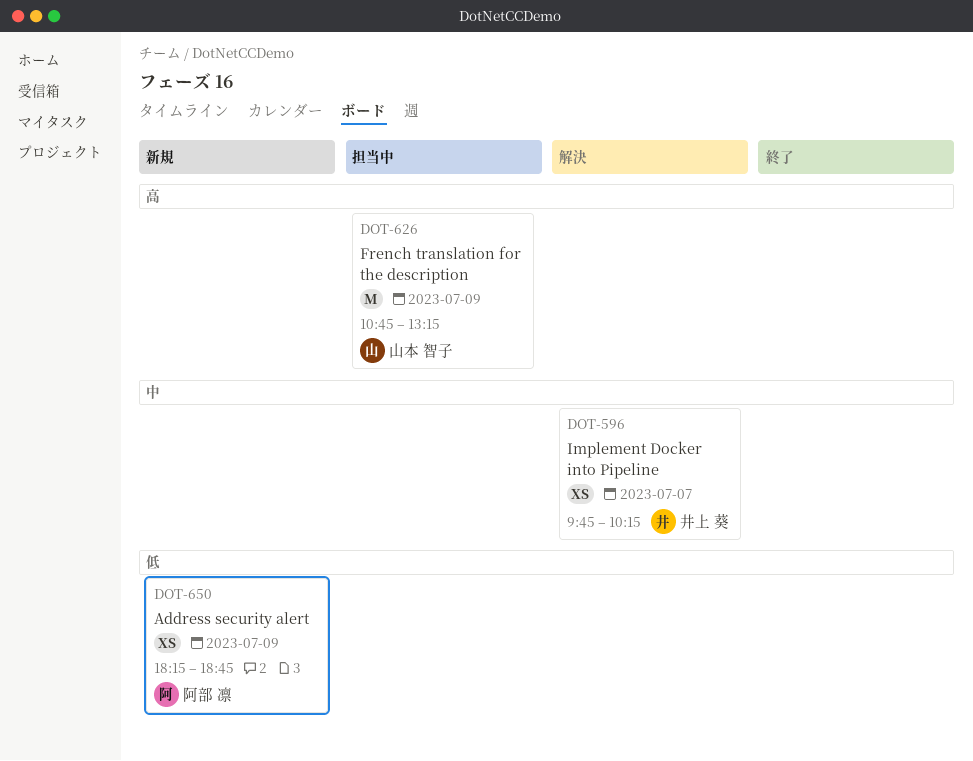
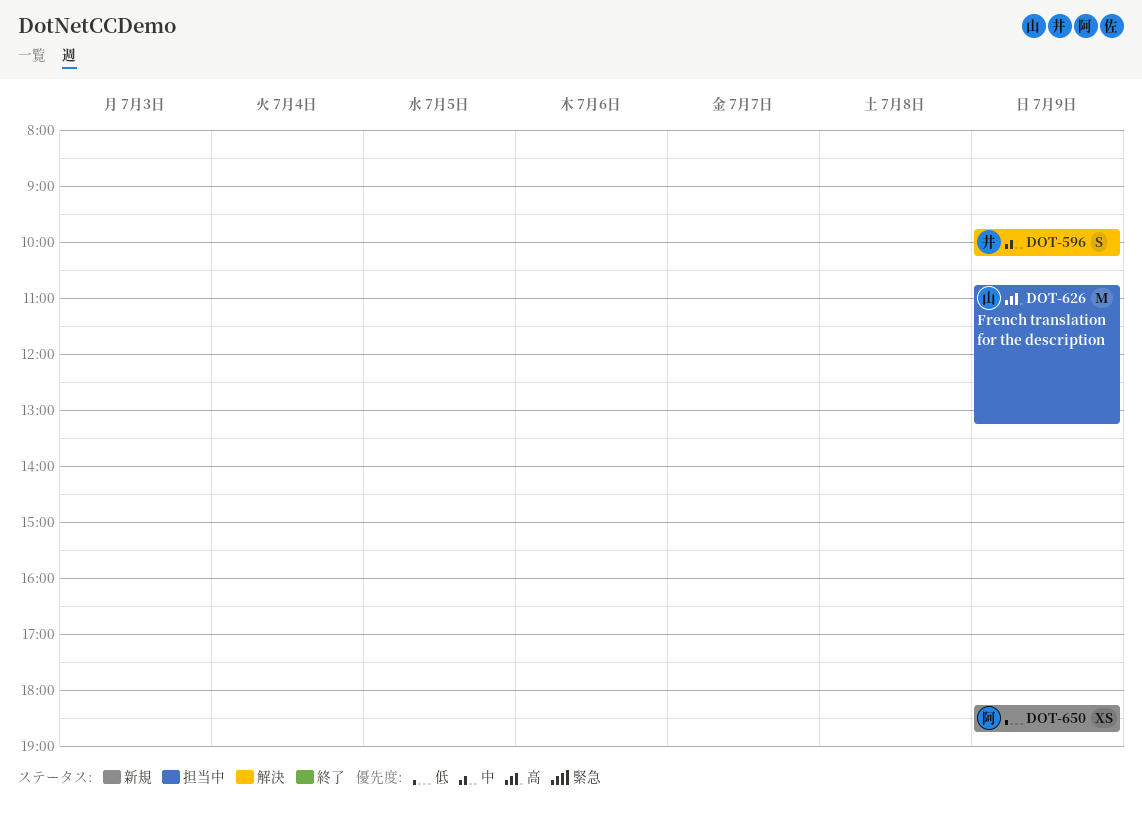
DOT-596, estimate: XS -> S
DOT-596, day: Jul 7 -> Jul 9

